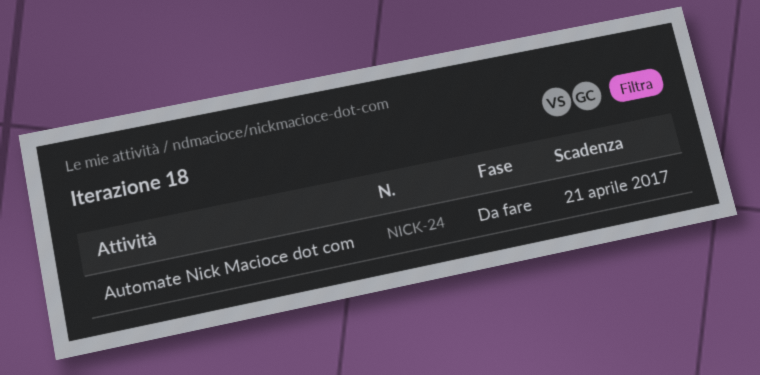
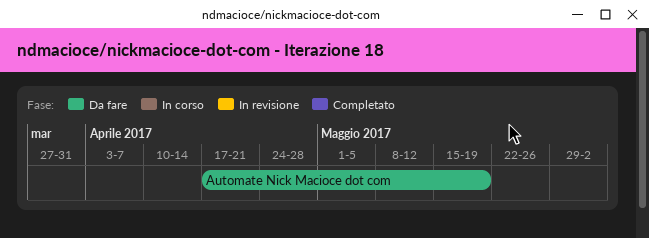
Automate Nick Macioce dot com, due: Apr 21 -> May 19

